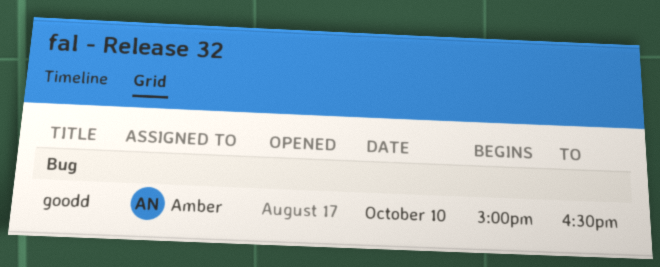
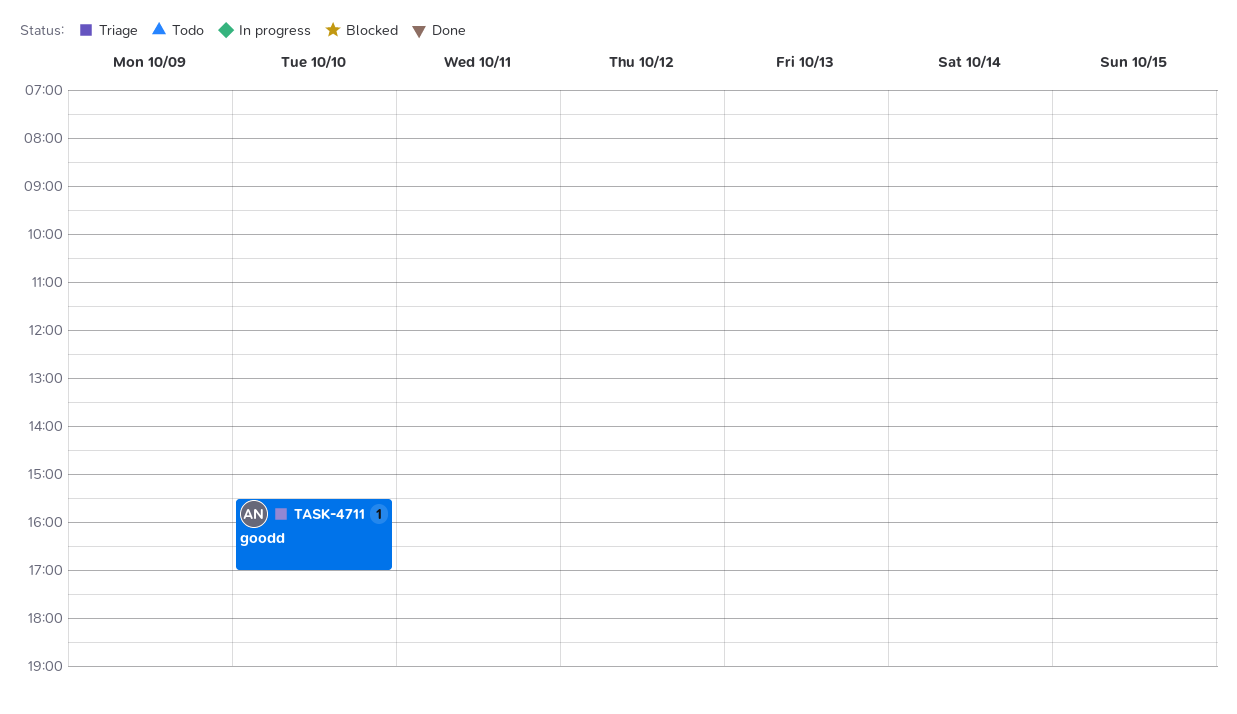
goodd, begins: 15:00 -> 15:30
goodd, ends: 16:30 -> 17:00

